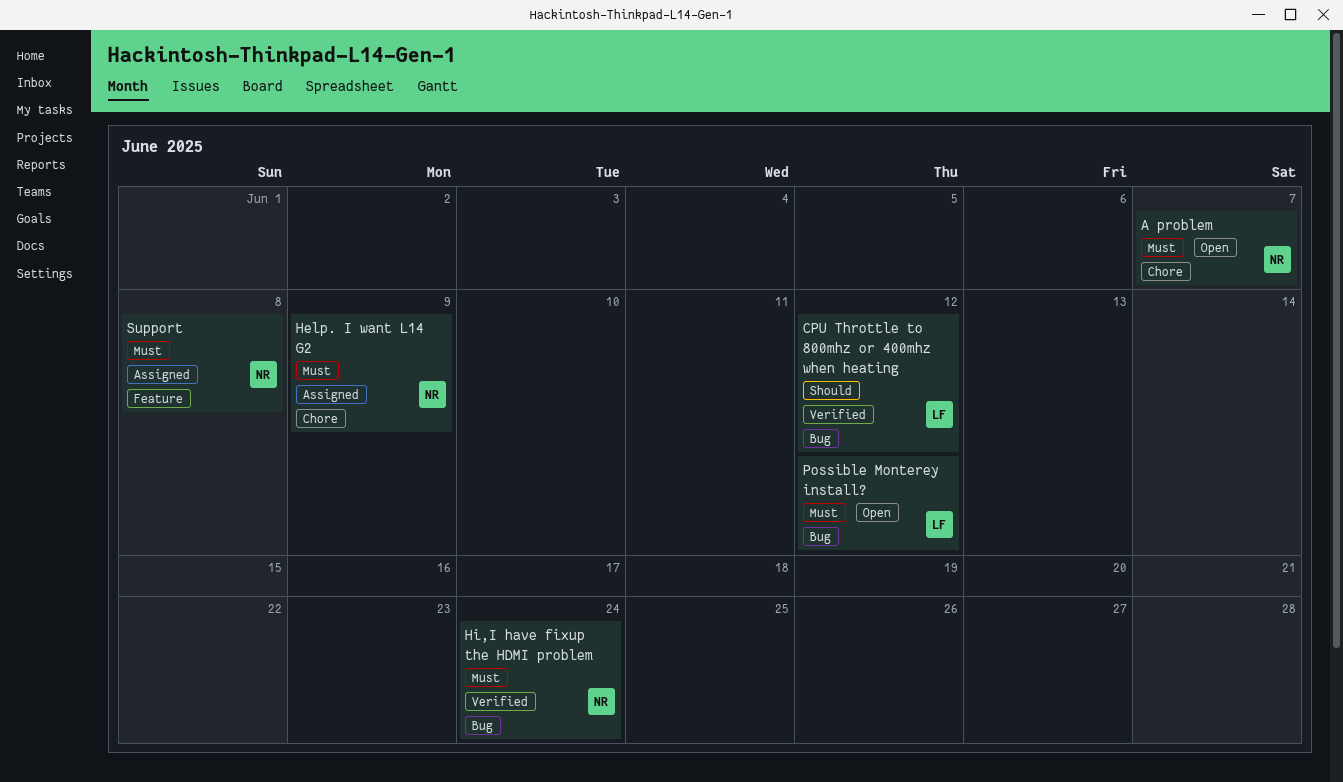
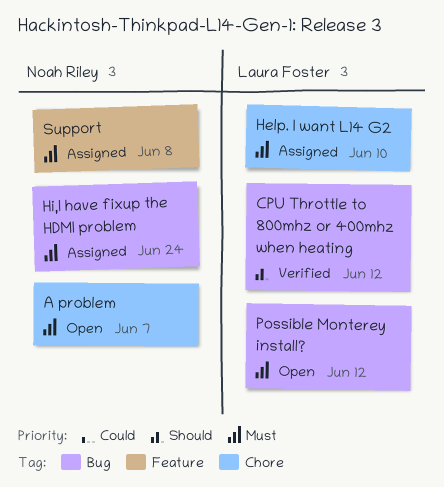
Help. I want L14 G2, owner: Noah Riley -> Laura Foster
Help. I want L14 G2, due: Jun 9 -> Jun 10
Hi,I have fixup the HDMI problem, status: Verified -> Assigned

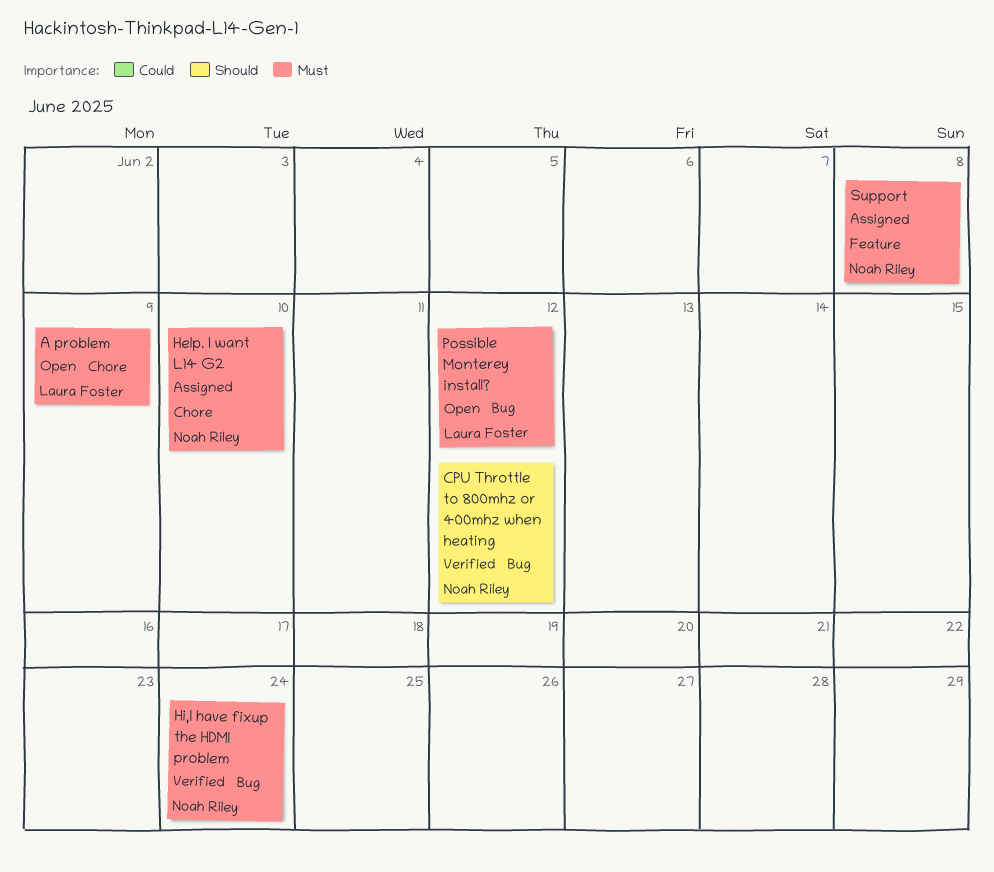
A problem, owner: Noah Riley -> Laura Foster
A problem, due: Jun 7 -> Jun 9
CPU Throttle to 800mhz or 400mhz when heating, owner: Laura Foster -> Noah Riley
Help. I want L14 G2, owner: Laura Foster -> Noah Riley
Hi,I have fixup the HDMI problem, status: Assigned -> Verified

